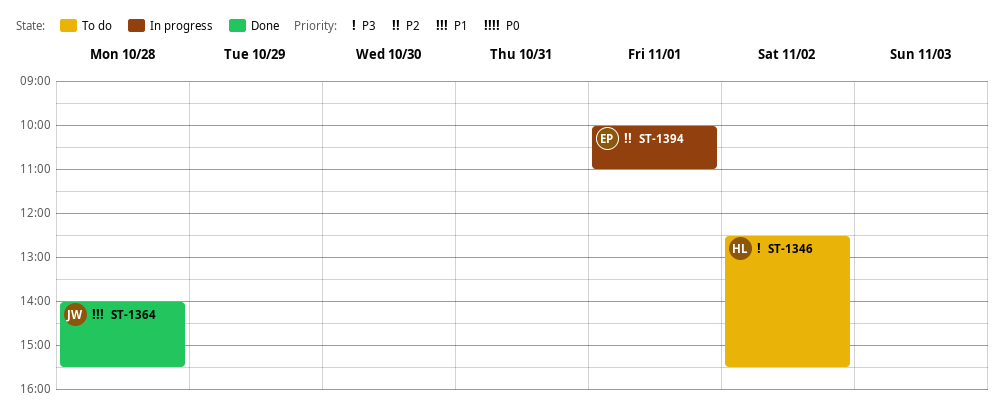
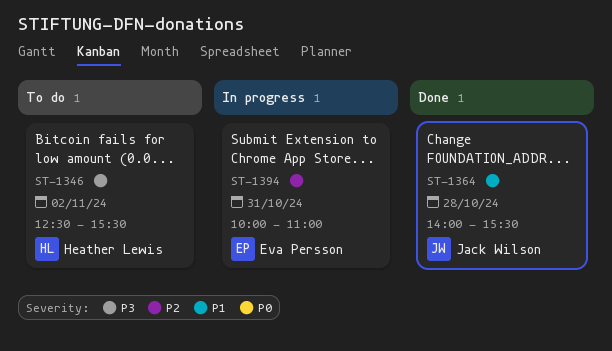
ST-1394, day: Nov 1 -> Oct 31

